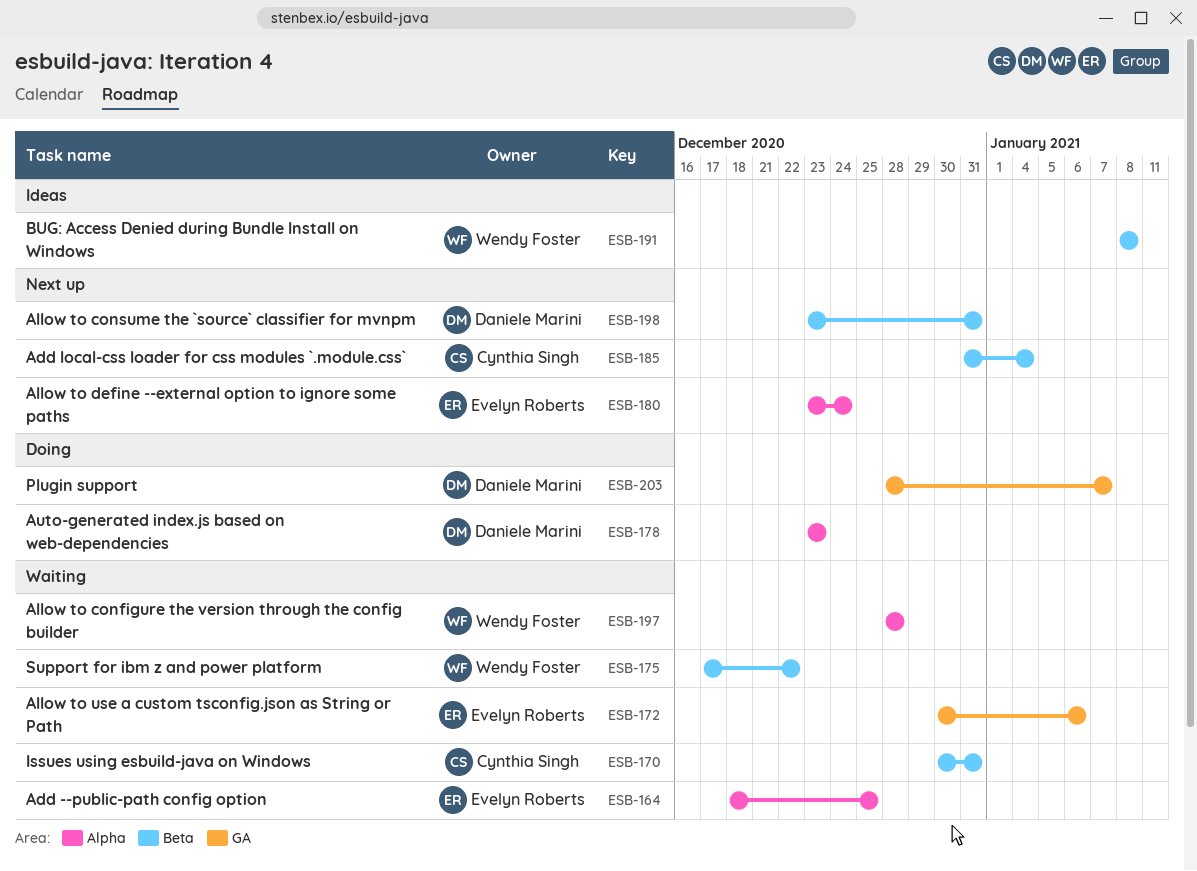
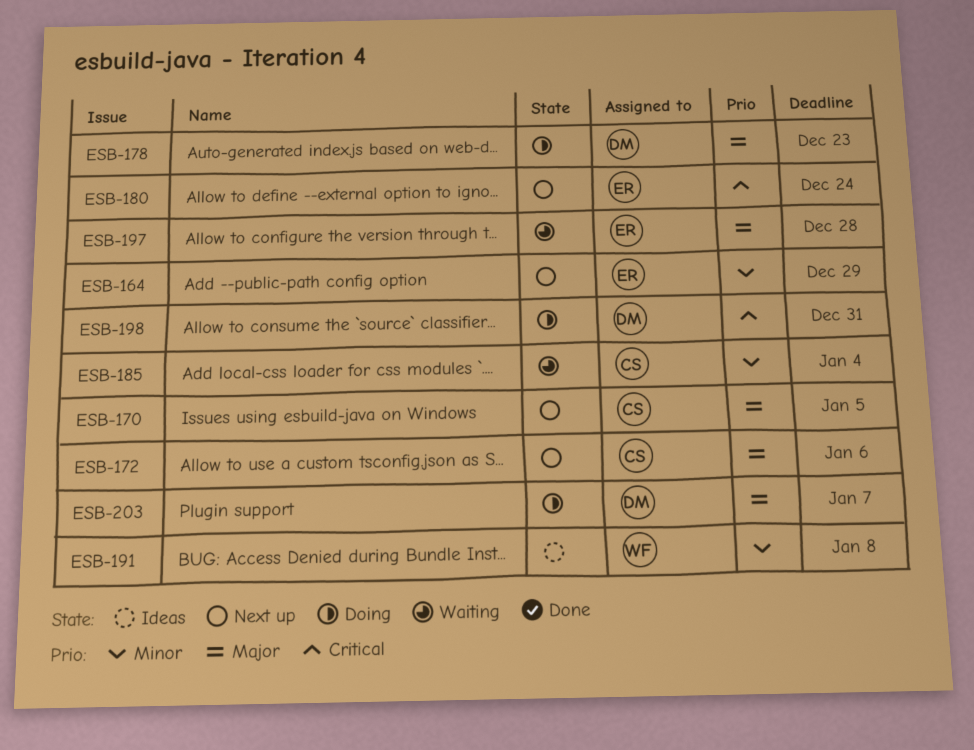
ESB-164, status: Waiting -> Next up
ESB-164, due: Dec 25 -> Dec 29
ESB-170, status: Waiting -> Next up
ESB-170, due: Dec 31 -> Jan 5
ESB-172, status: Waiting -> Next up
ESB-172, owner: Evelyn Roberts -> Cynthia Singh
ESB-175: present -> none
ESB-185, status: Next up -> Waiting
ESB-197, owner: Wendy Foster -> Evelyn Roberts
ESB-198, status: Next up -> Doing

